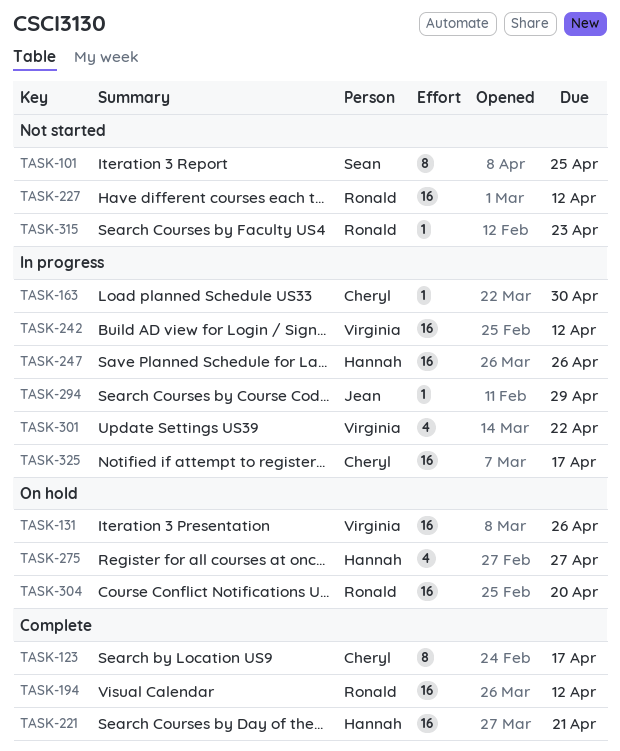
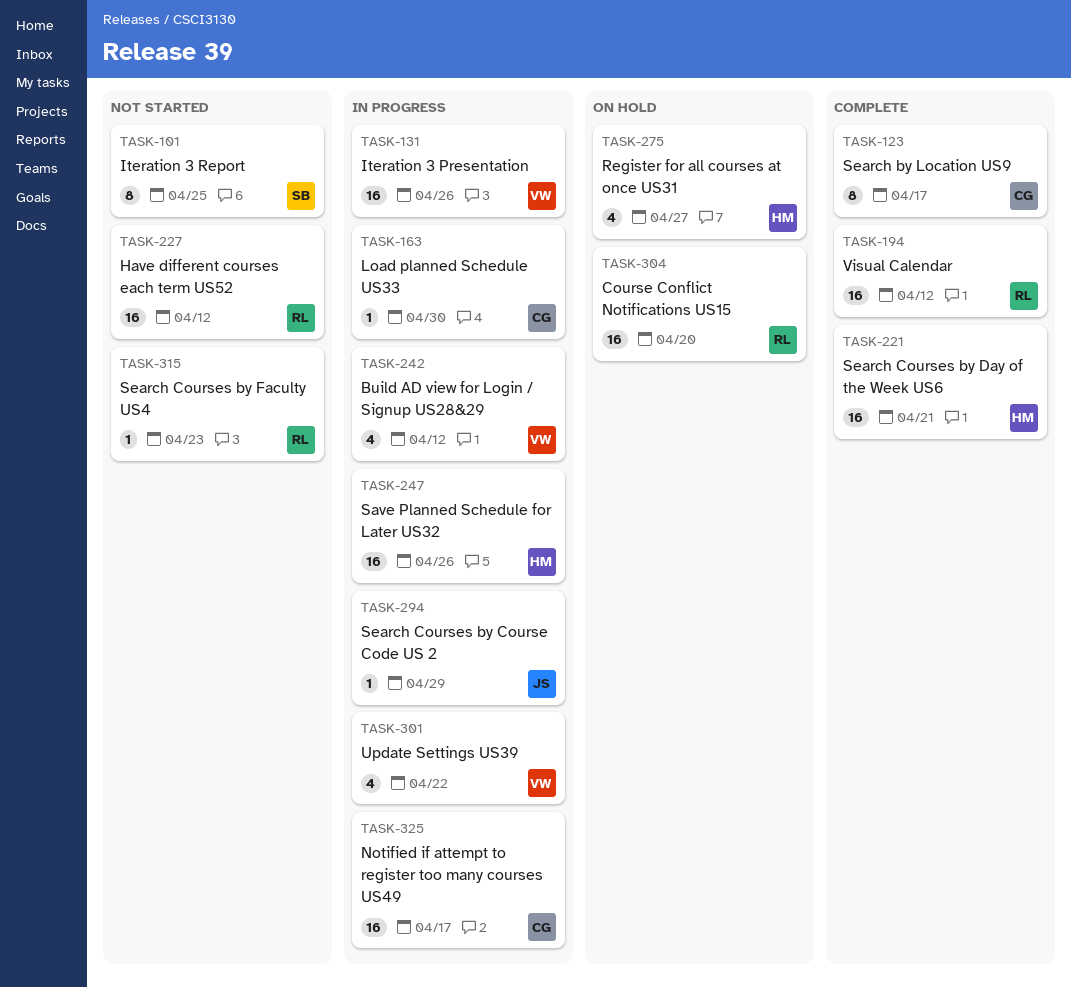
TASK-131, status: On hold -> In progress
TASK-242, estimate: 16 -> 4

